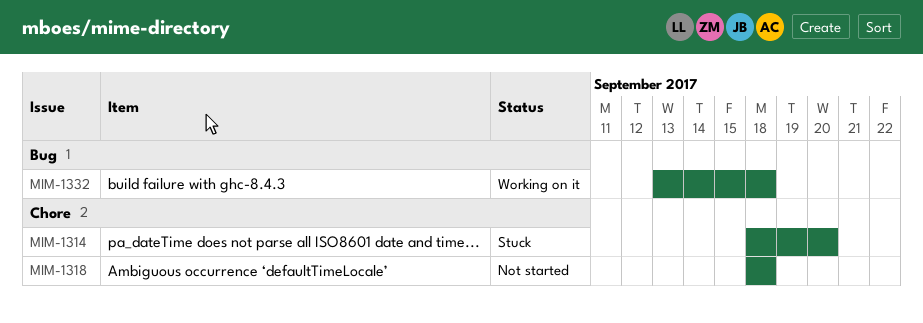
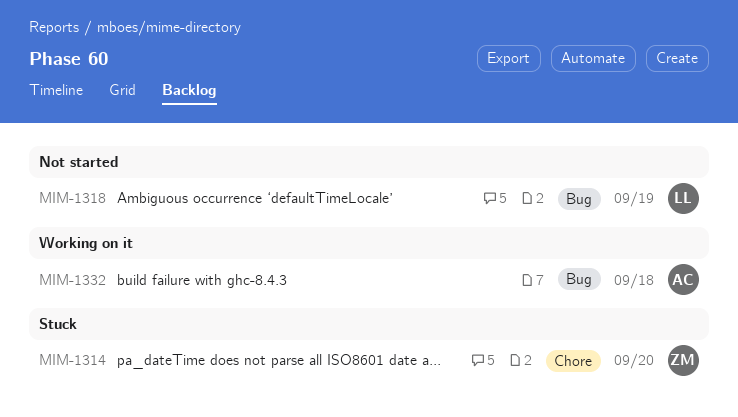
MIM-1318, label: Chore -> Bug
MIM-1318, due: Sep 18 -> Sep 19

